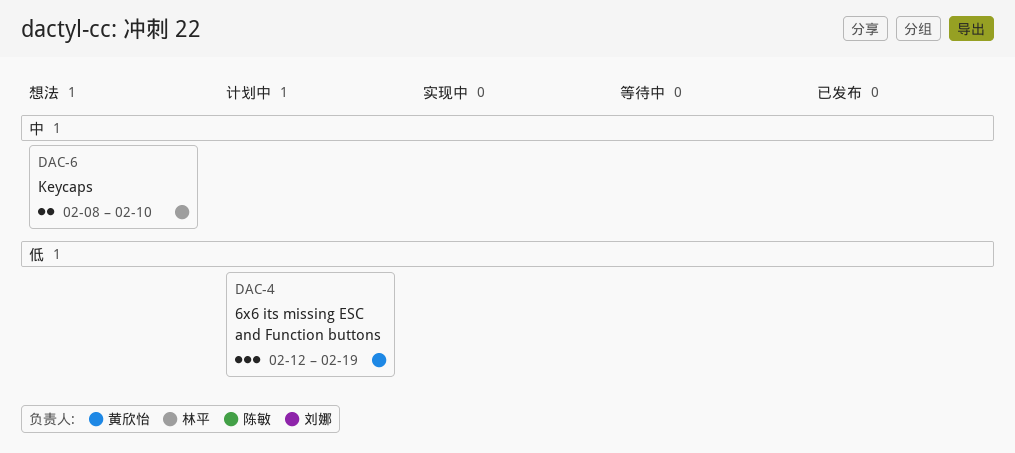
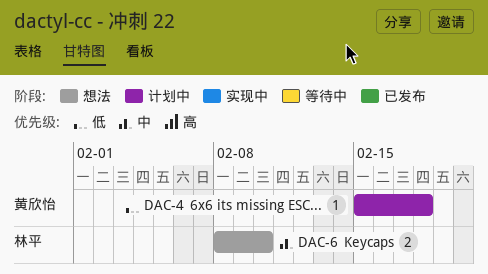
DAC-4, estimate: 3 -> 1
DAC-4, start: Feb 12 -> Feb 15
DAC-4, due: Feb 19 -> Feb 18

